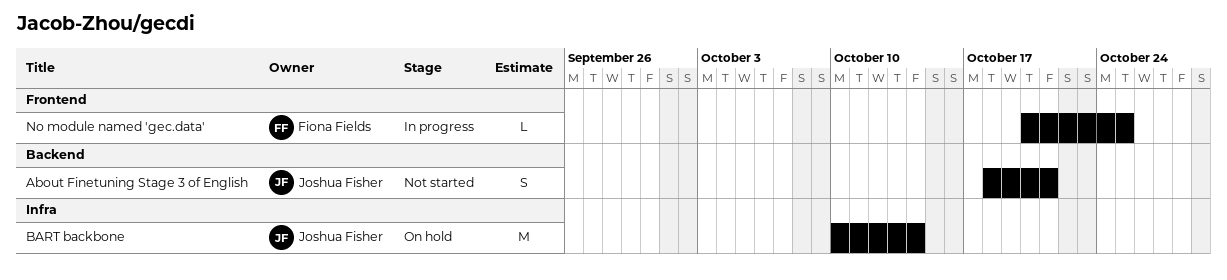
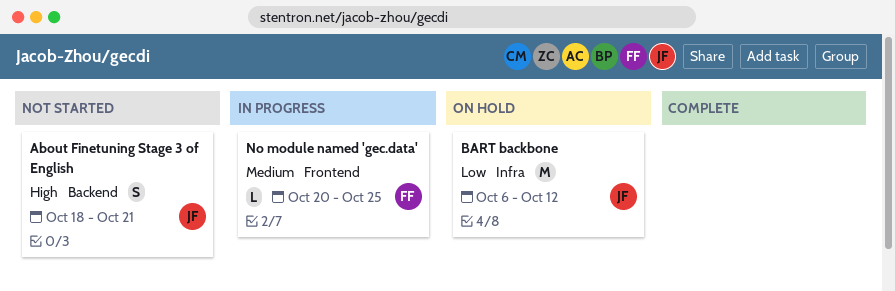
BART backbone, start: Oct 10 -> Oct 6
BART backbone, due: Oct 14 -> Oct 12

